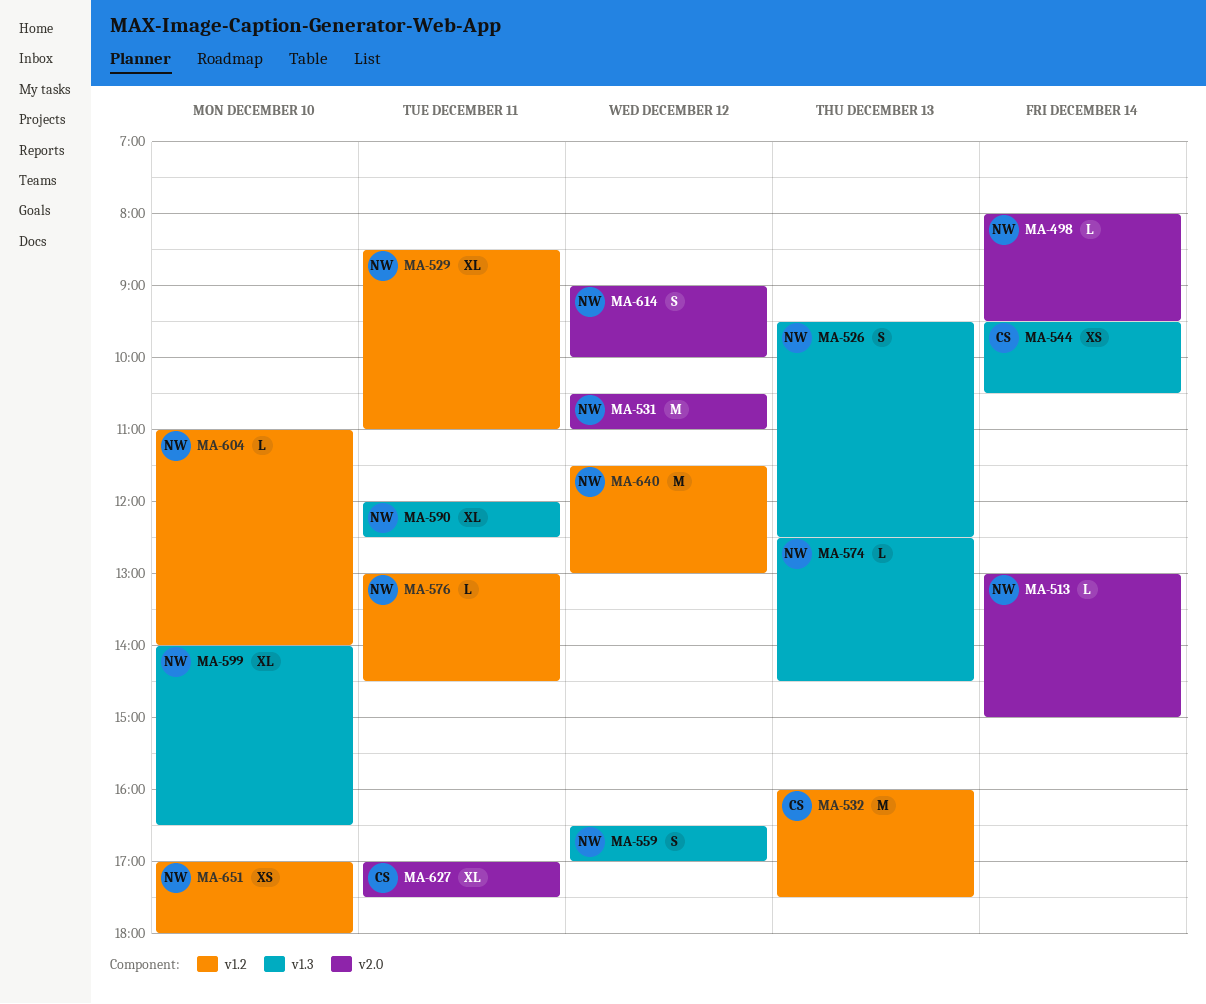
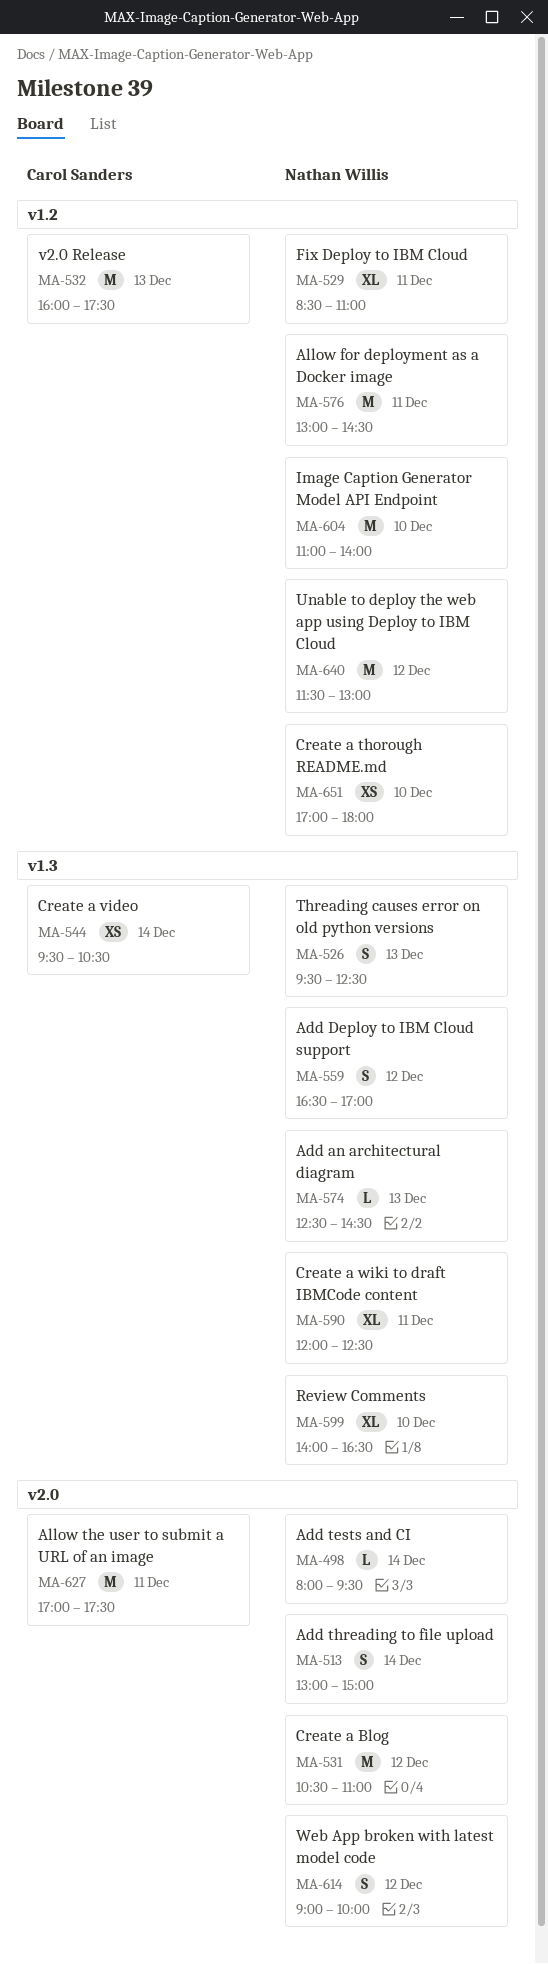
MA-513, estimate: L -> S
MA-576, estimate: L -> M
MA-604, estimate: L -> M
MA-627, estimate: XL -> M

